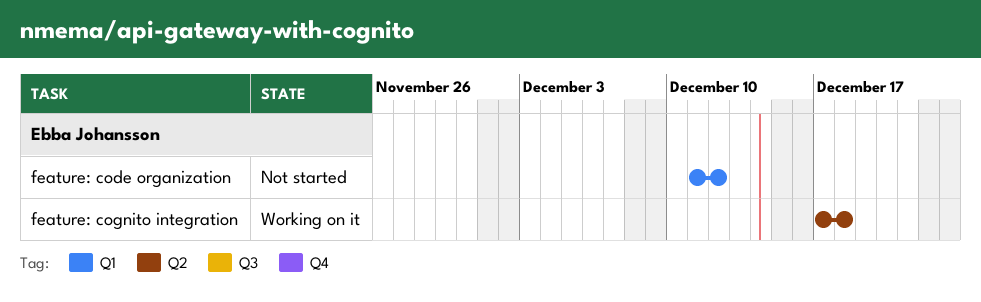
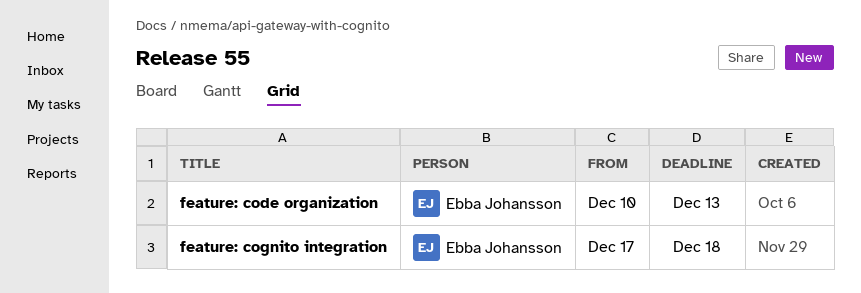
feature: code organization, start: Dec 11 -> Dec 10
feature: code organization, due: Dec 12 -> Dec 13

